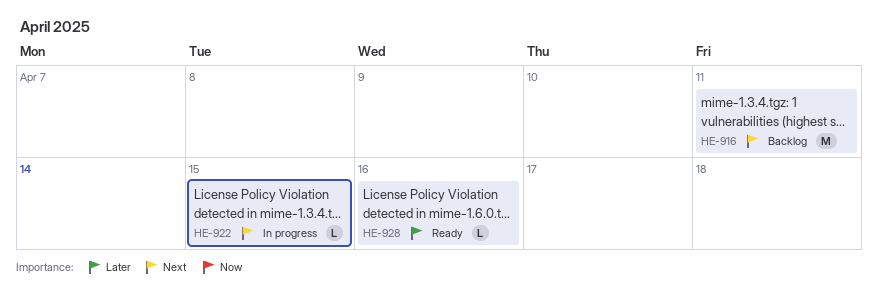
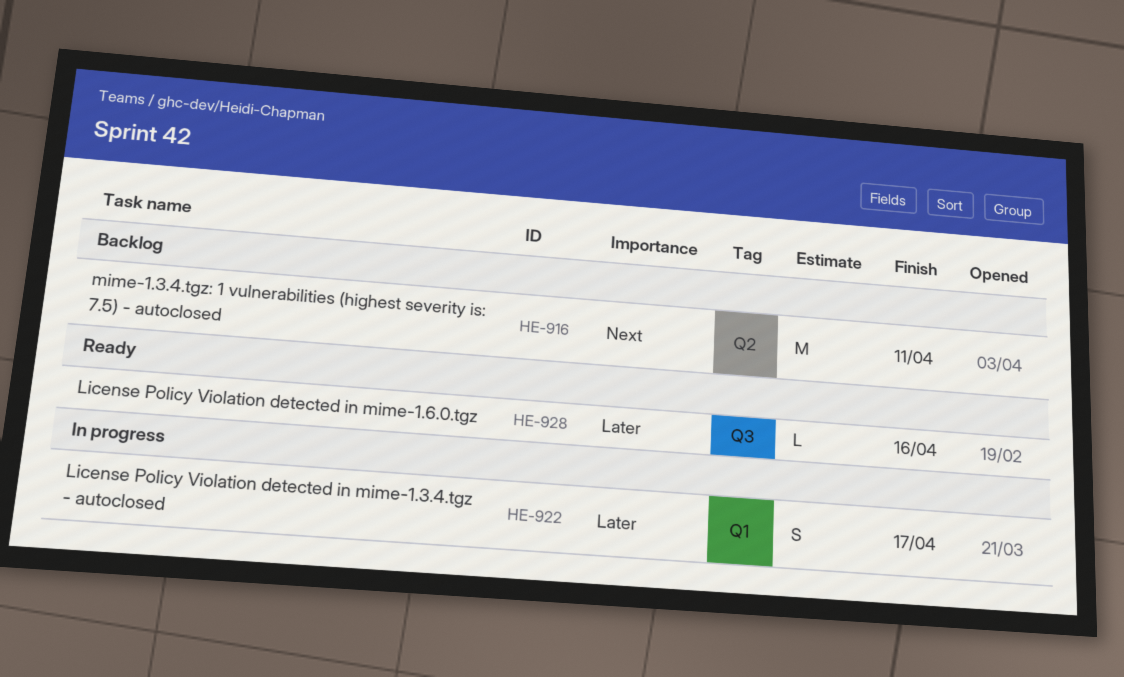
HE-922, priority: Next -> Later
HE-922, estimate: L -> S
HE-922, due: Apr 15 -> Apr 17

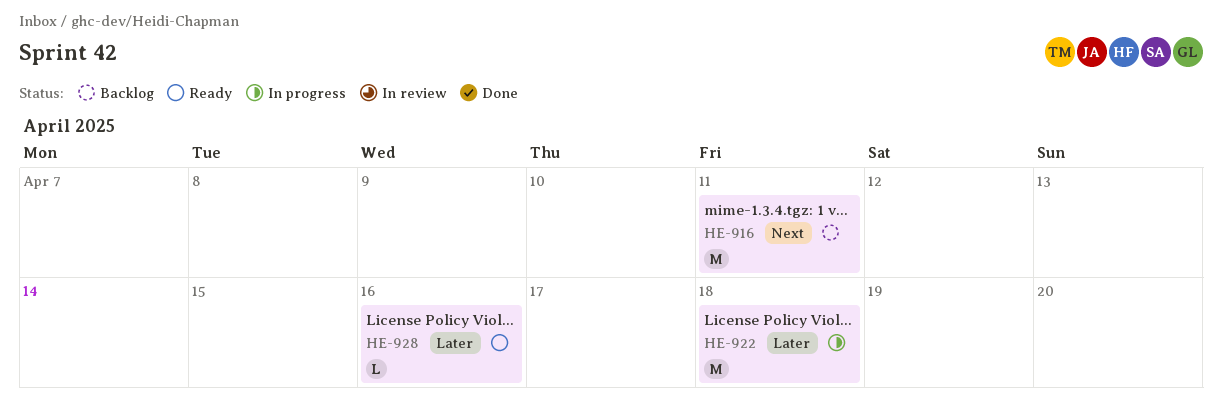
HE-922, estimate: S -> M
HE-922, due: Apr 17 -> Apr 18

